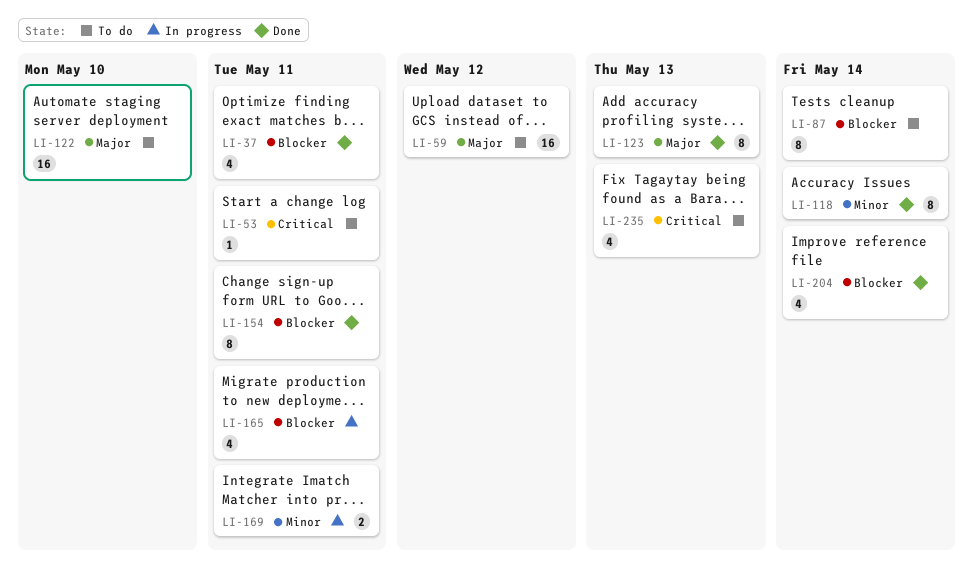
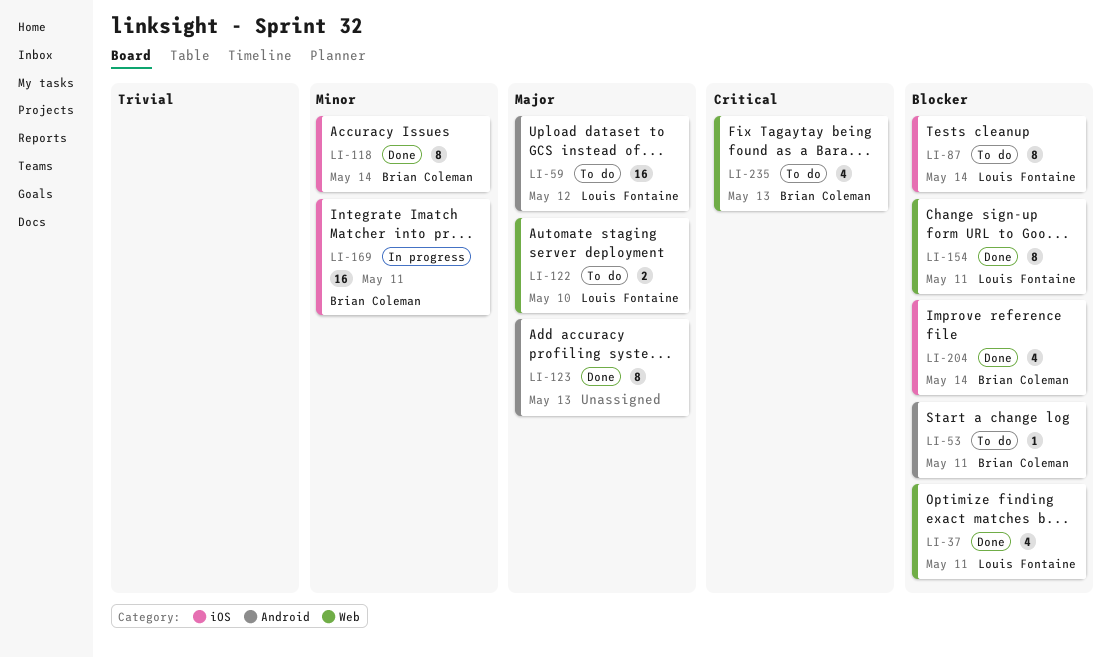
LI-53, priority: Critical -> Blocker
LI-122, estimate: 16 -> 2
LI-165: present -> none
LI-169, estimate: 2 -> 16

